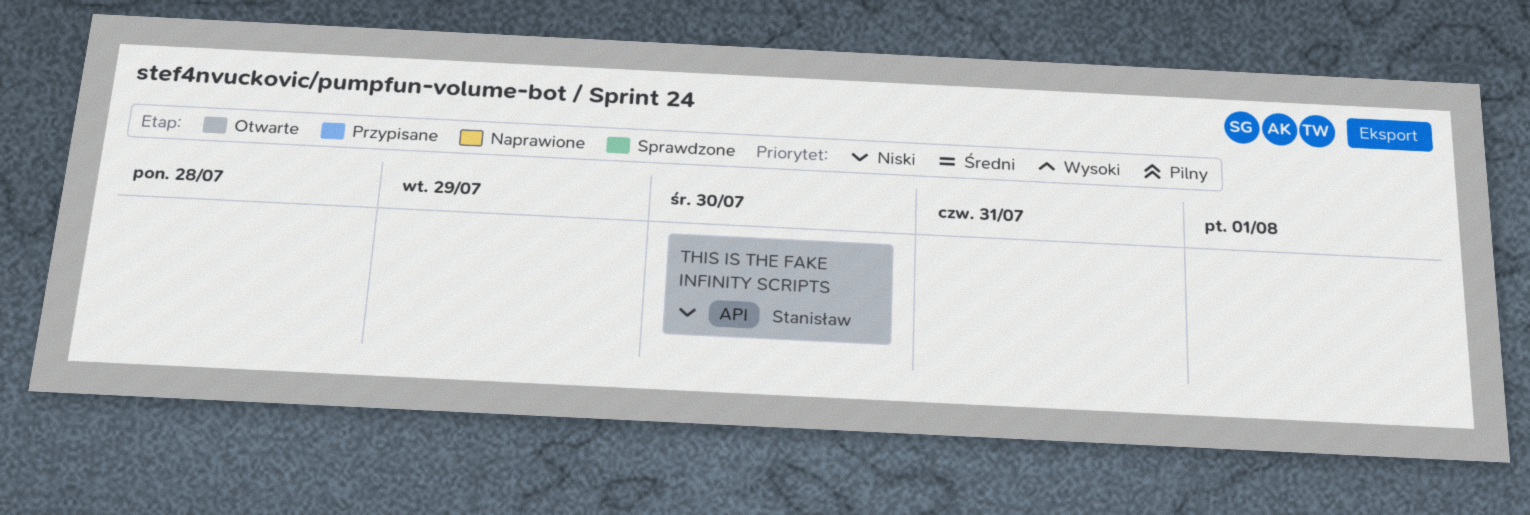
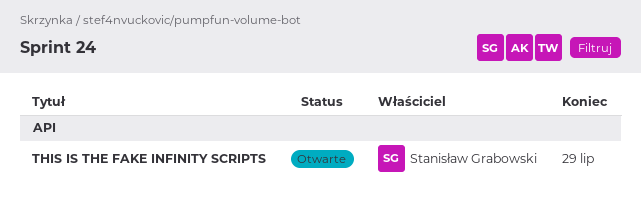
THIS IS THE FAKE INFINITY SCRIPTS, due: Jul 30 -> Jul 29

